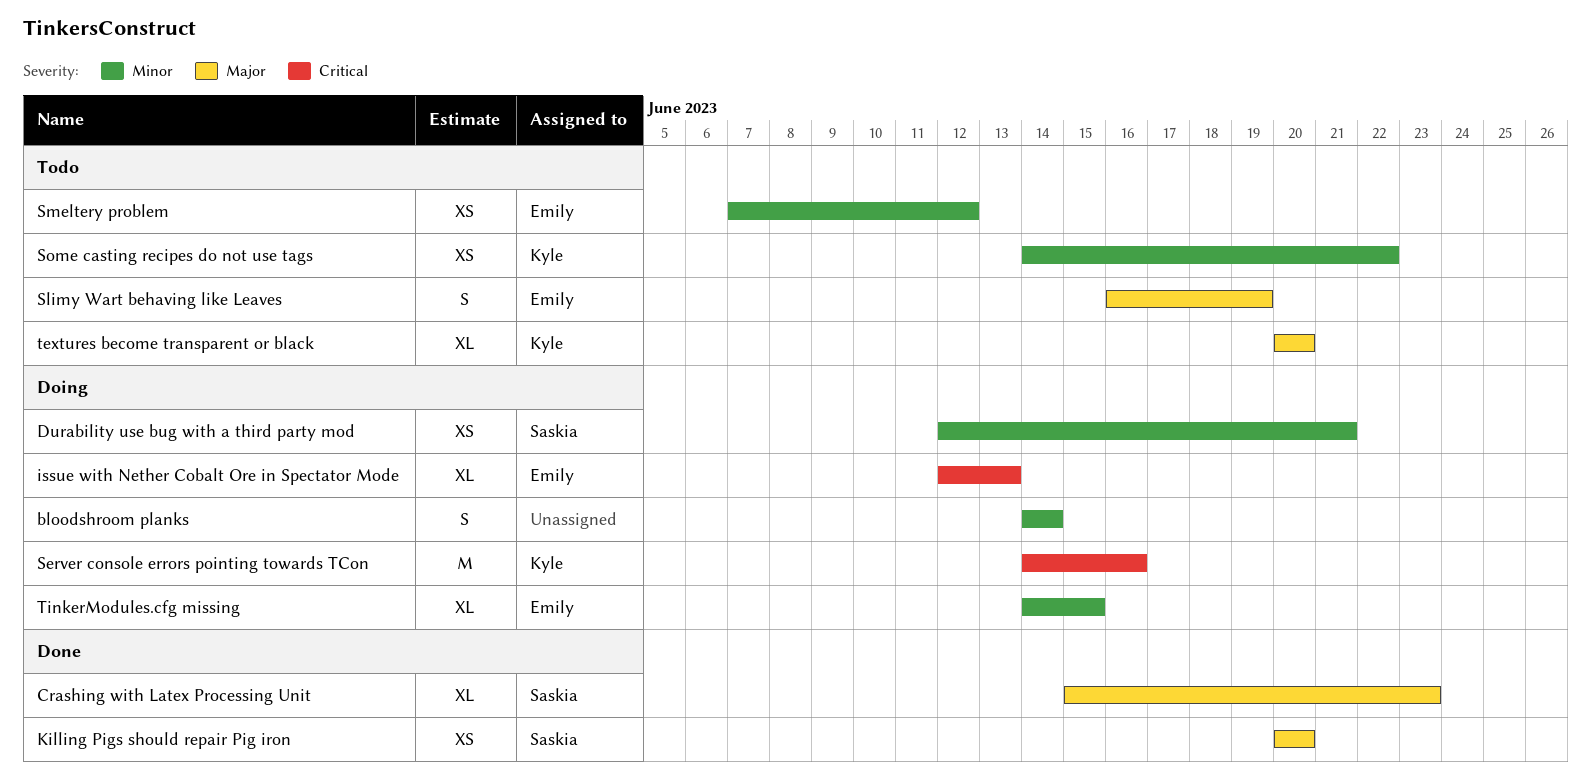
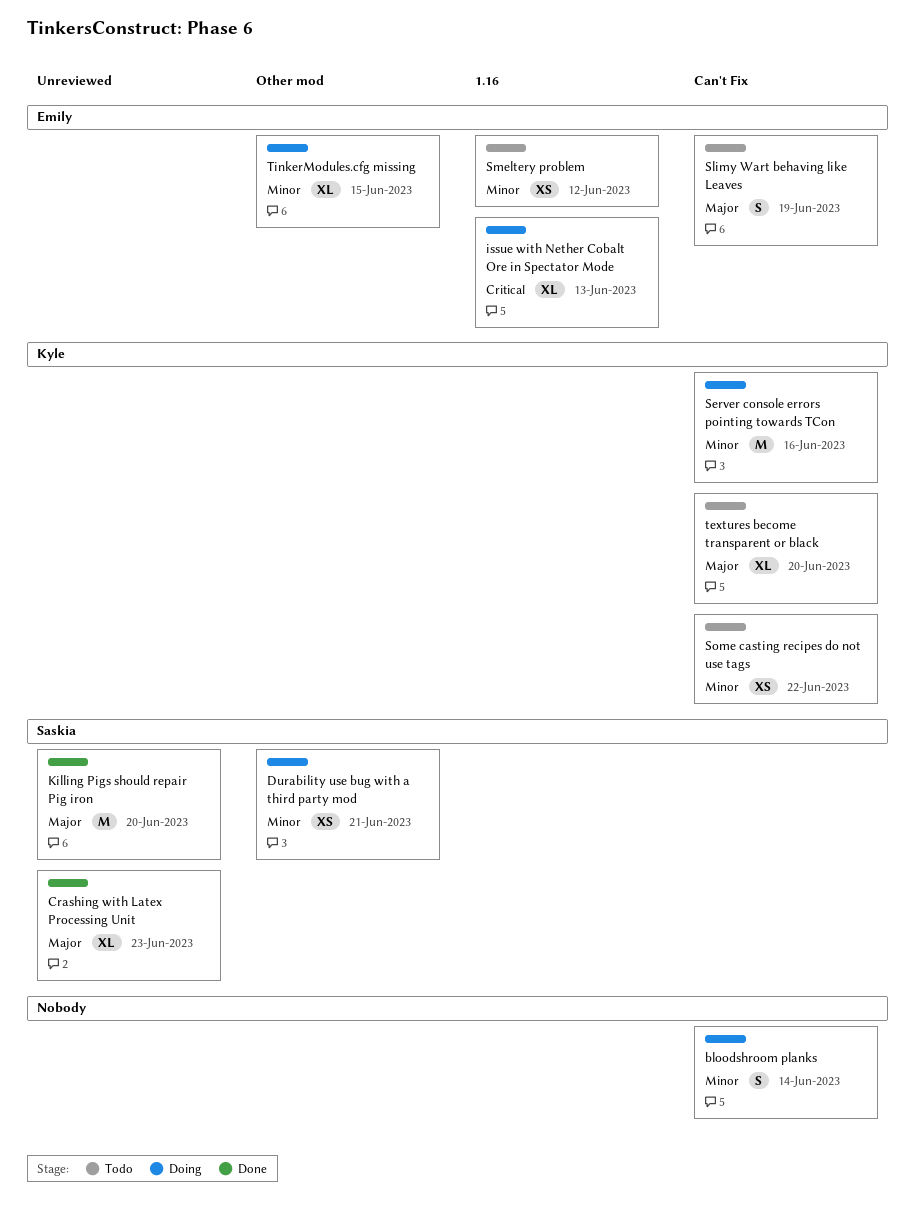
Killing Pigs should repair Pig iron, estimate: XS -> M
Server console errors pointing towards TCon, priority: Critical -> Minor

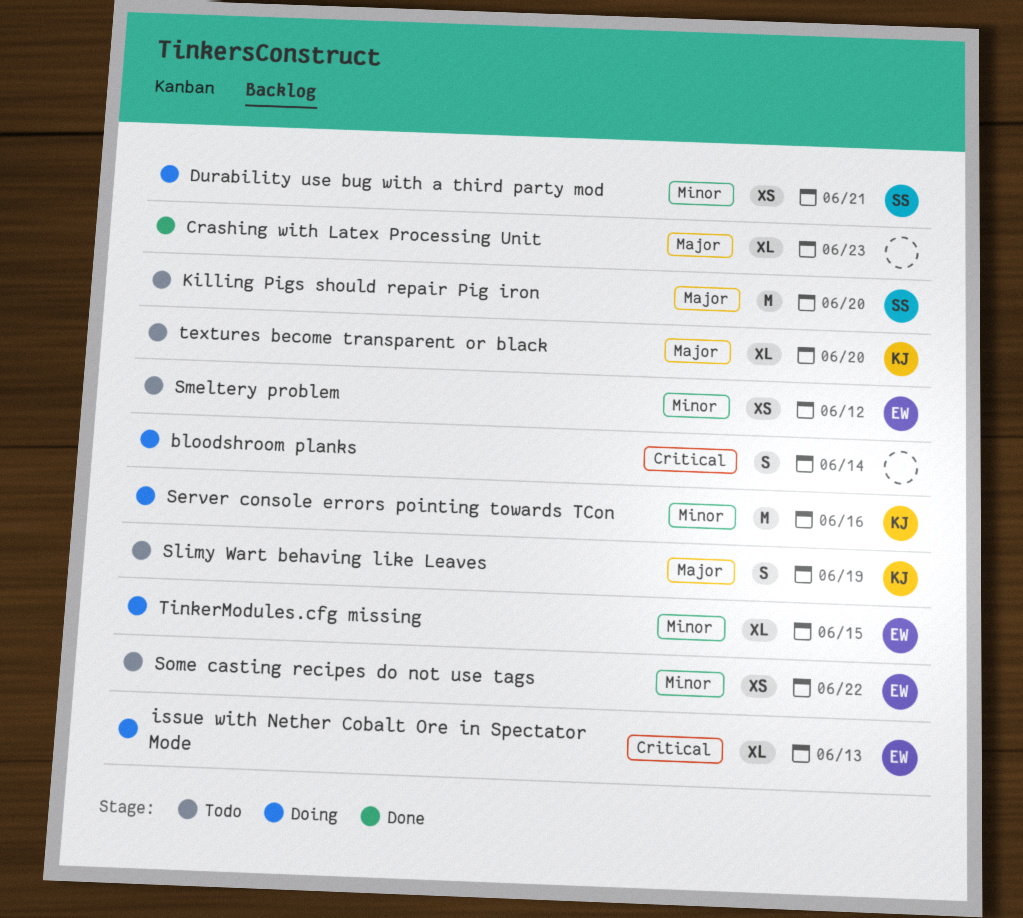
bloodshroom planks, priority: Minor -> Critical
Crashing with Latex Processing Unit, owner: Saskia -> none
Killing Pigs should repair Pig iron, status: Done -> Todo
Slimy Wart behaving like Leaves, owner: Emily -> Kyle
Some casting recipes do not use tags, owner: Kyle -> Emily

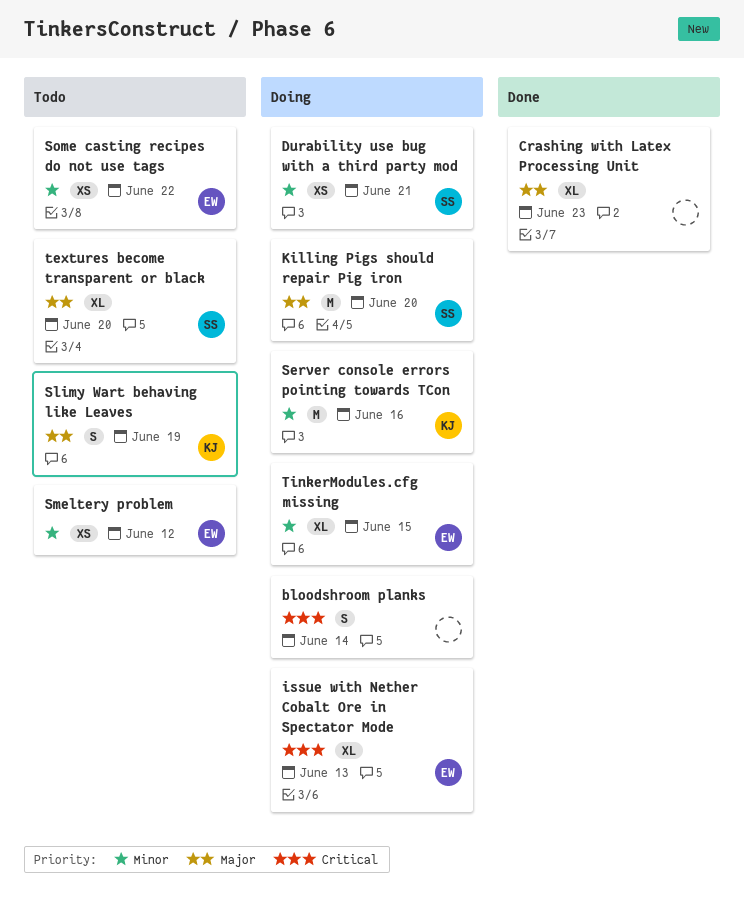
Killing Pigs should repair Pig iron, status: Todo -> Doing
textures become transparent or black, owner: KJ -> SS

